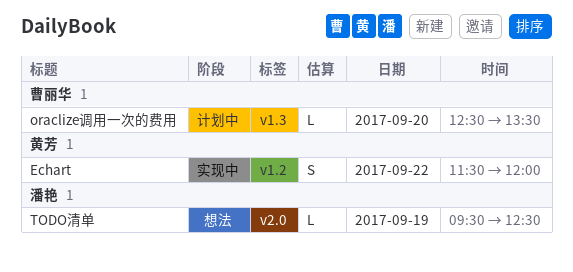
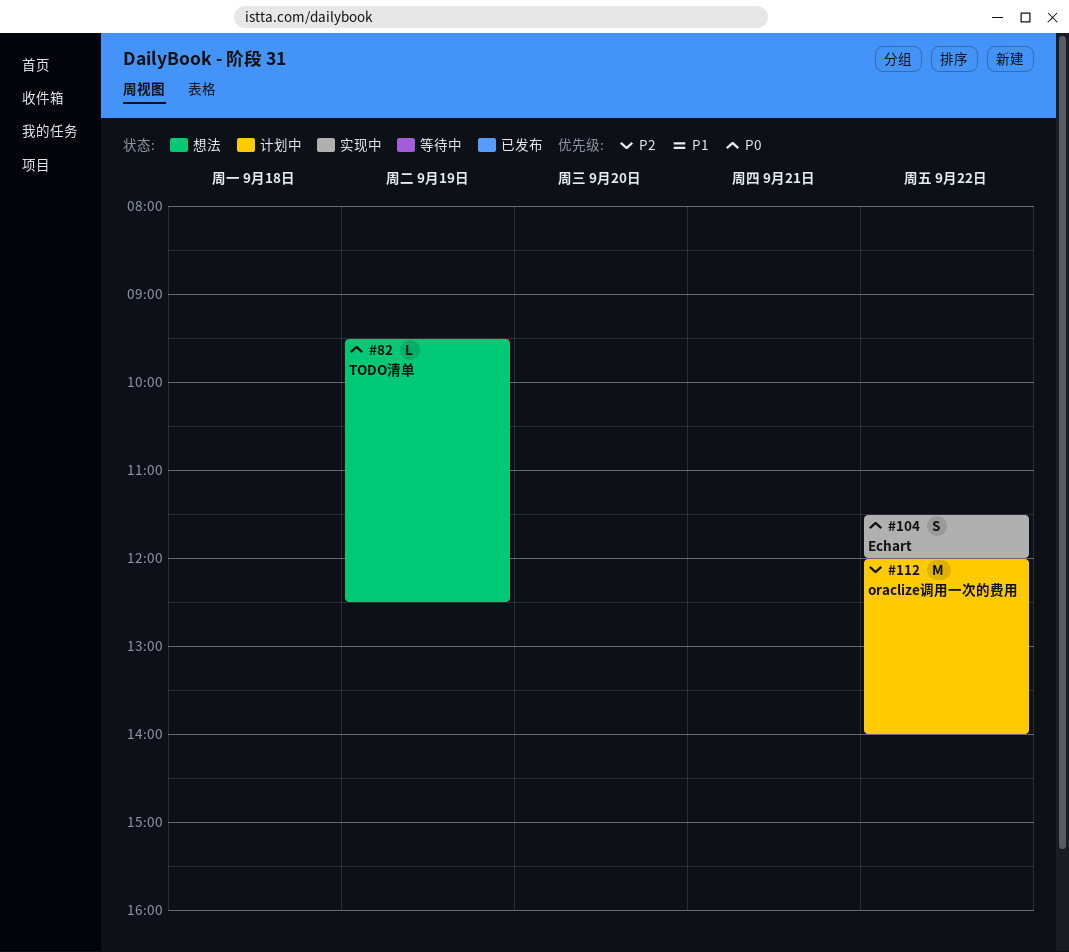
oraclize调用一次的费用, estimate: L -> M
oraclize调用一次的费用, day: Sep 20 -> Sep 22
oraclize调用一次的费用, begins: 12:30 -> 12:00
oraclize调用一次的费用, ends: 13:30 -> 14:00

